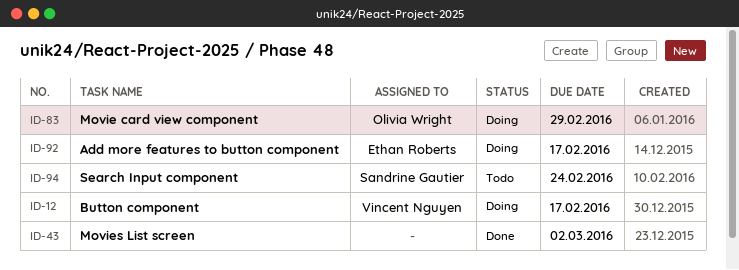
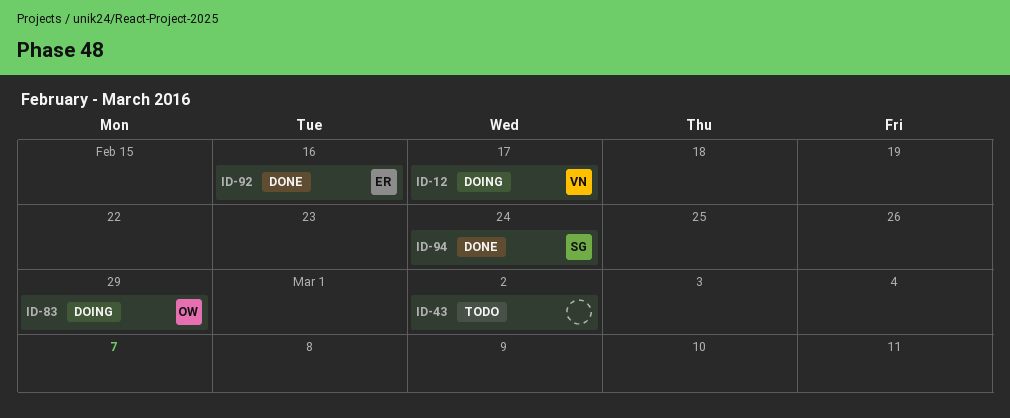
ID-43, status: Done -> Todo
ID-92, status: Doing -> Done
ID-92, due: Feb 17 -> Feb 16
ID-94, status: Todo -> Done

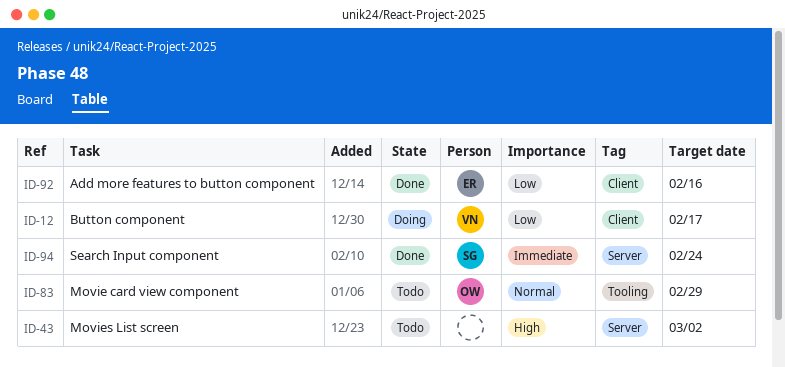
ID-83, status: Doing -> Todo

